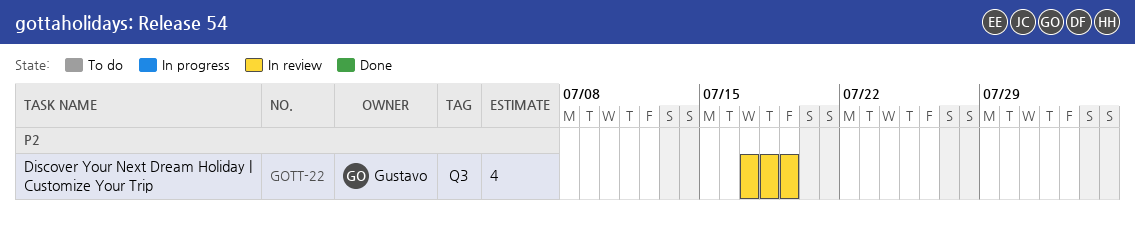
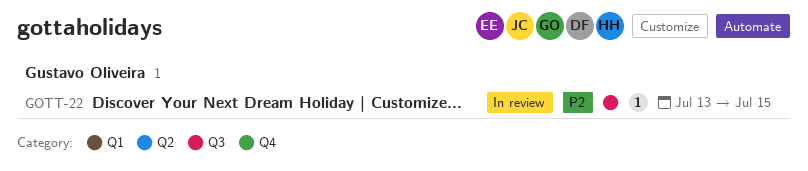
GOTT-22, estimate: 4 -> 1
GOTT-22, start: Jul 17 -> Jul 13
GOTT-22, due: Jul 19 -> Jul 15

